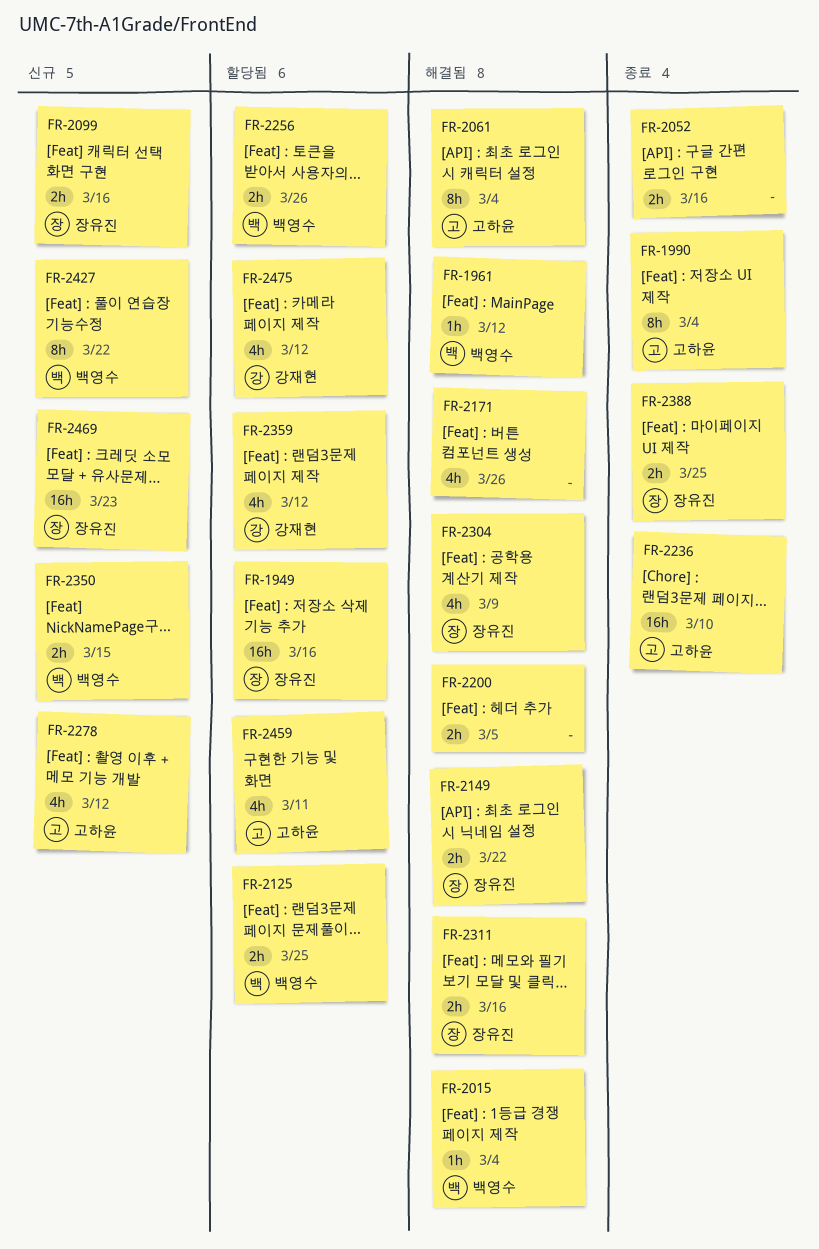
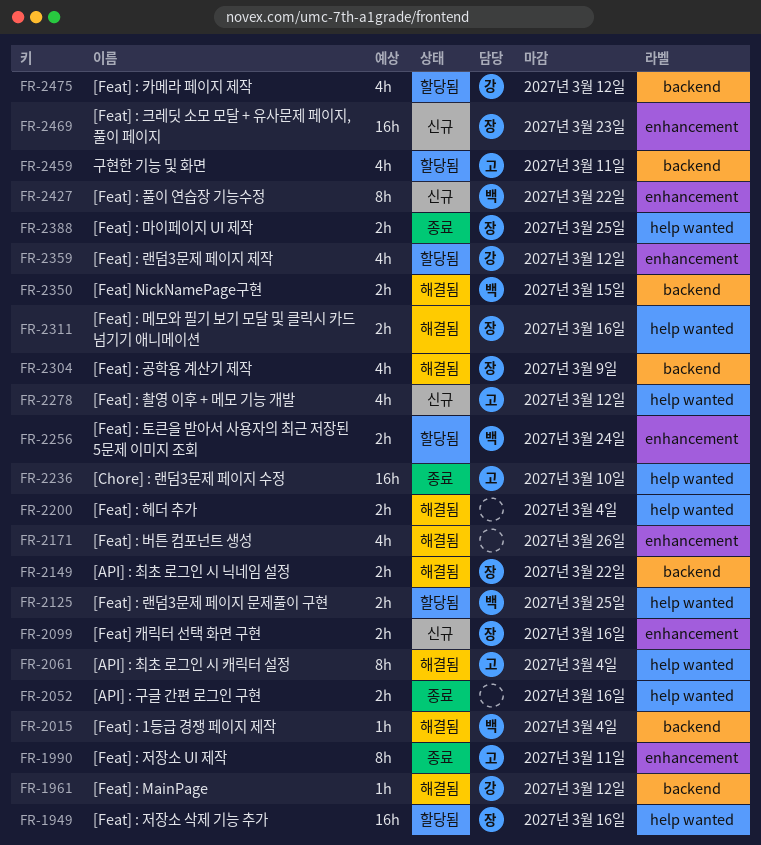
FR-1961, owner: 백영수 -> 강재현
FR-1990, due: Mar 4 -> Mar 11
FR-2200, due: Mar 5 -> Mar 4
FR-2256, due: Mar 26 -> Mar 24
FR-2350, status: 신규 -> 해결됨

